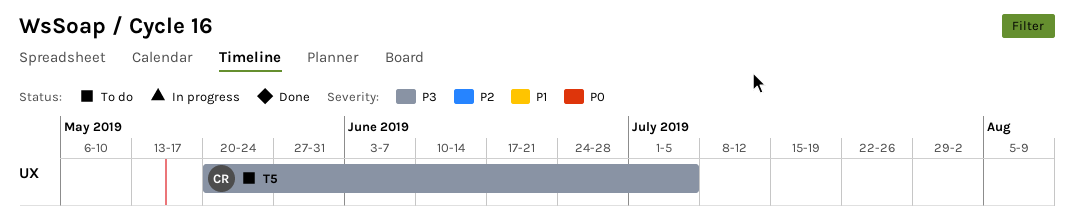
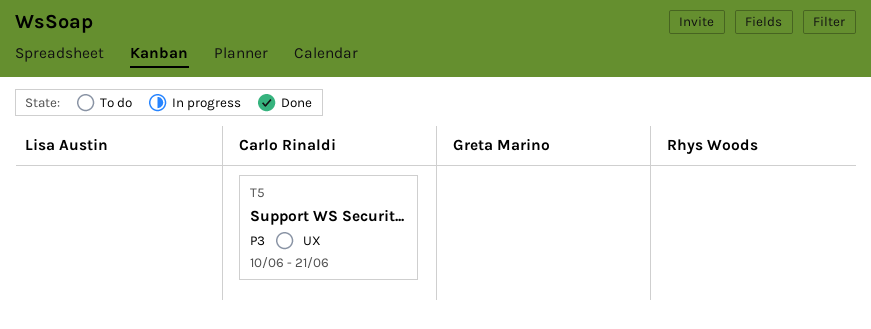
T5, start: May 20 -> Jun 10
T5, due: Jul 5 -> Jun 21

